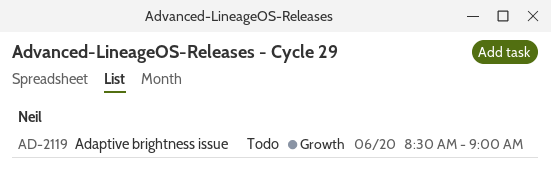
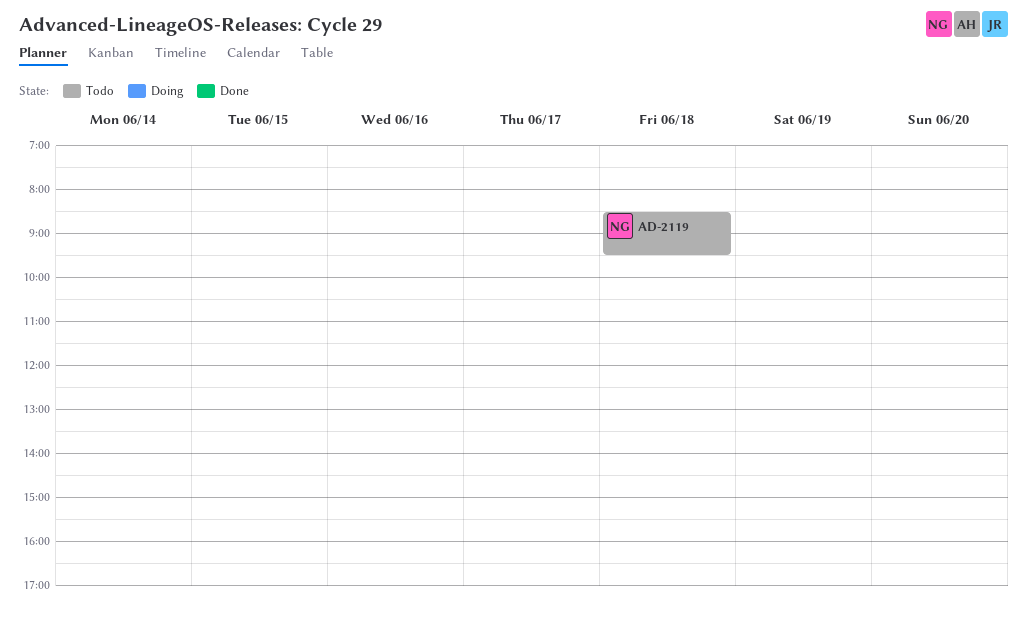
AD-2119, day: Jun 20 -> Jun 18
AD-2119, ends: 09:00 -> 09:30

